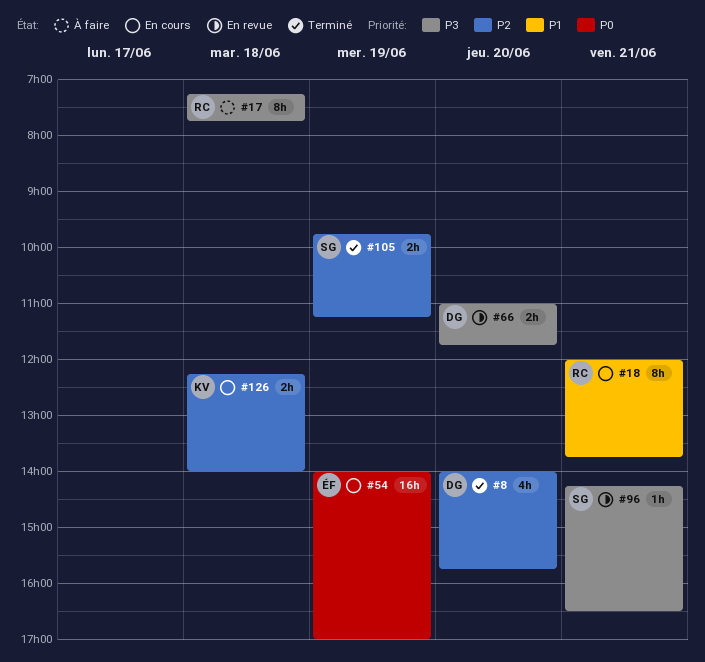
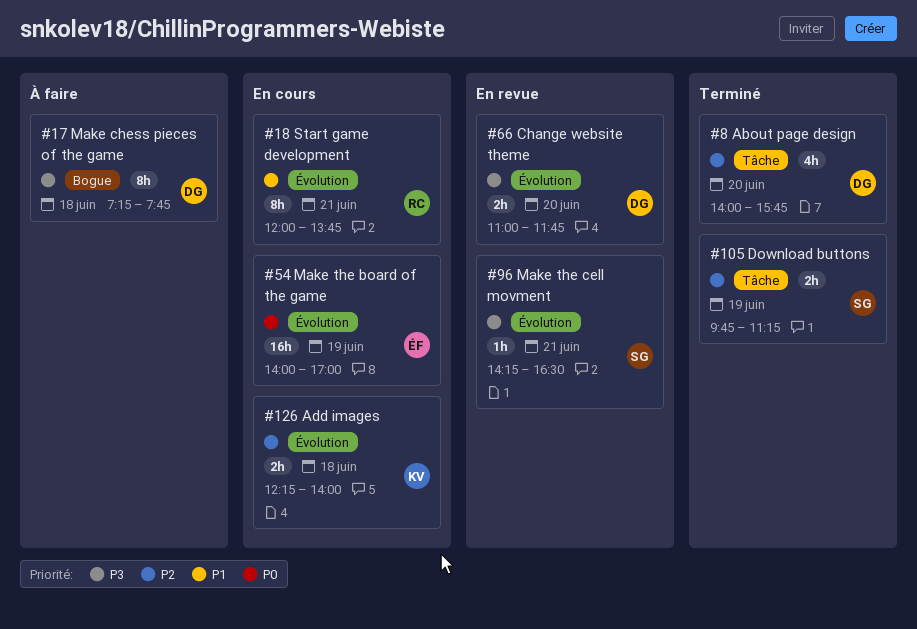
#17, owner: RC -> DG

